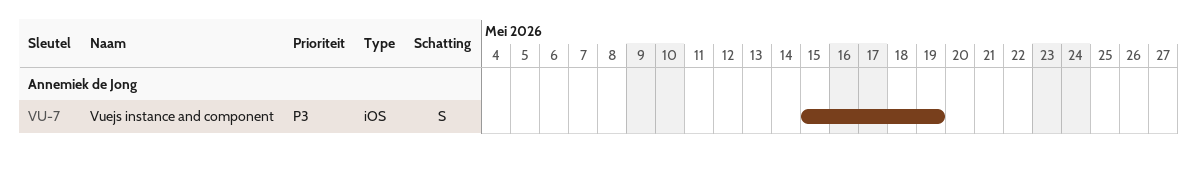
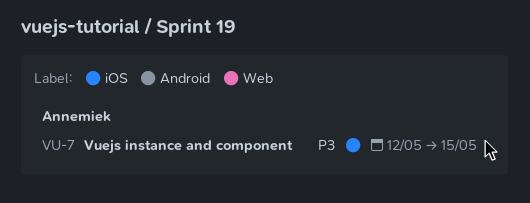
VU-7, start: May 15 -> May 12
VU-7, due: May 19 -> May 15

